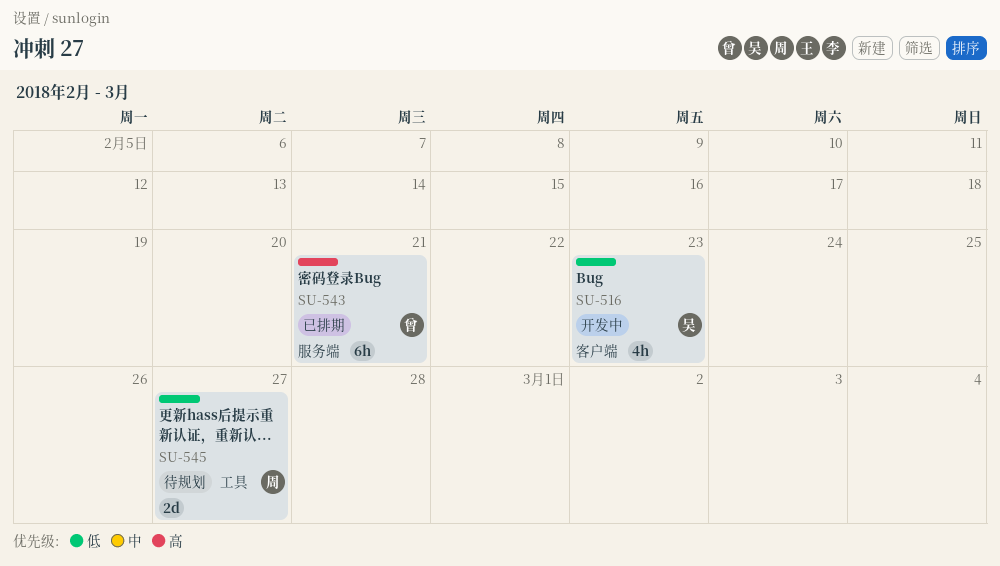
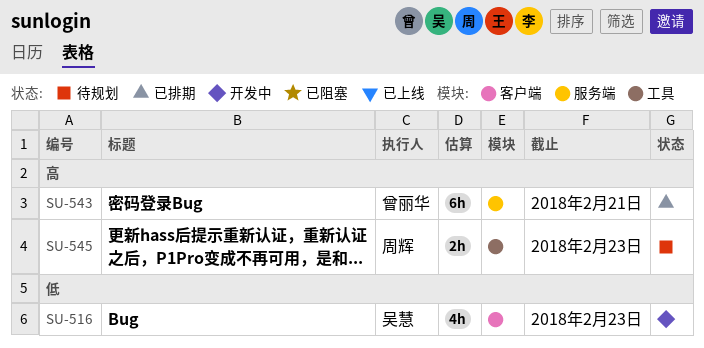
SU-545, priority: 低 -> 高
SU-545, estimate: 2d -> 2h
SU-545, due: Feb 27 -> Feb 23

